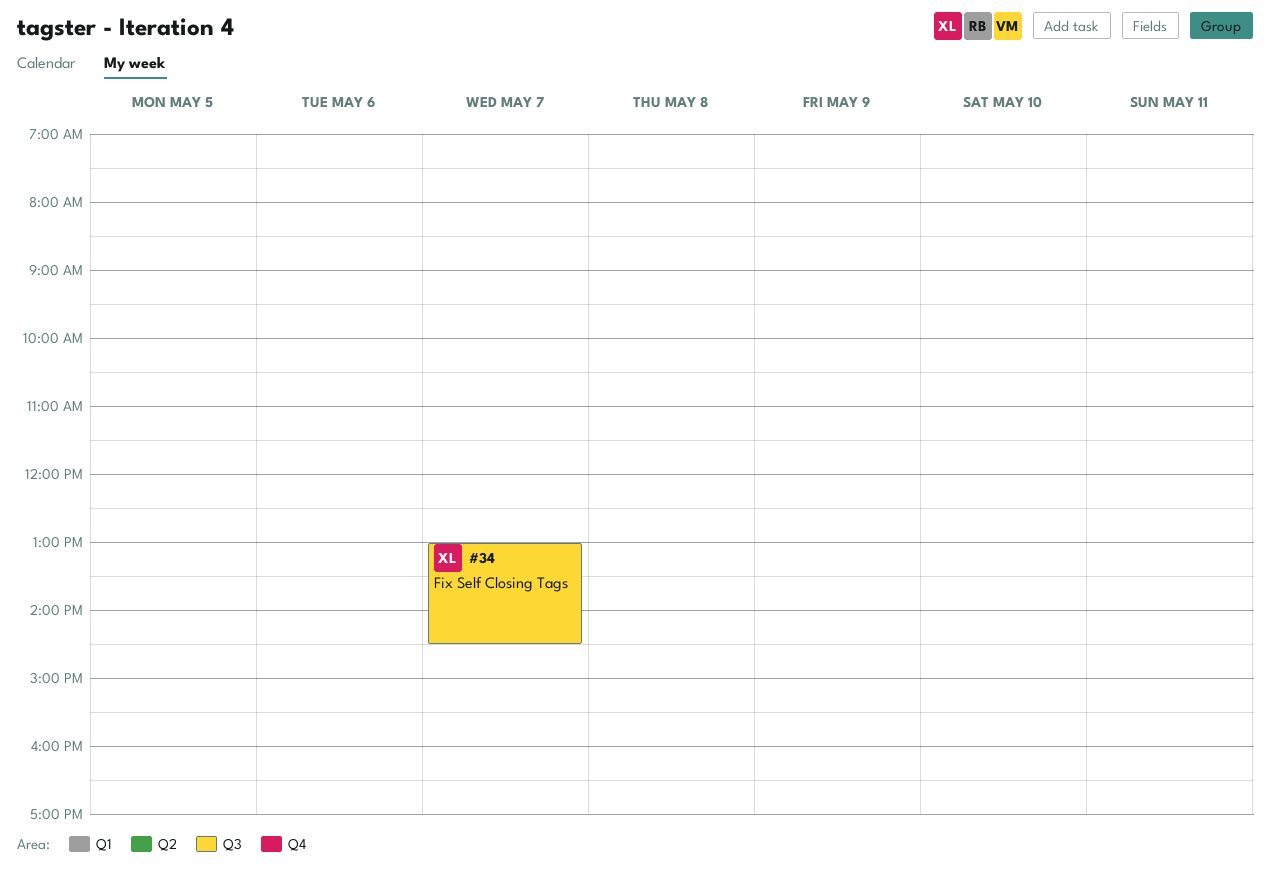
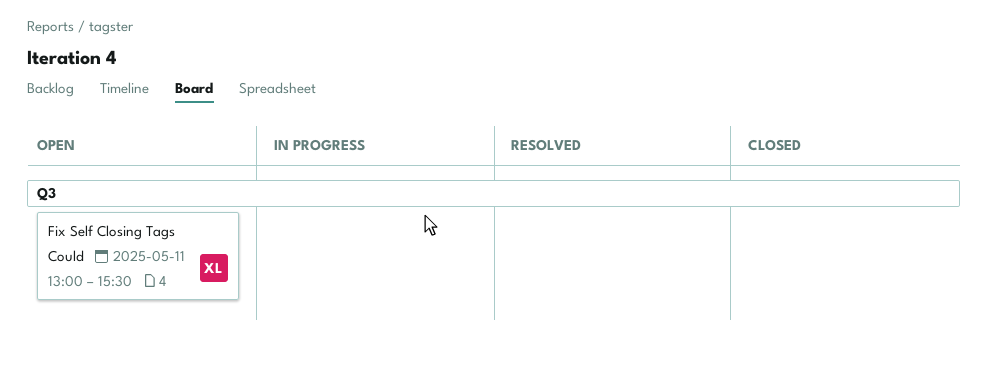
Fix Self Closing Tags, day: May 7 -> May 11
Fix Self Closing Tags, ends: 14:30 -> 15:30

